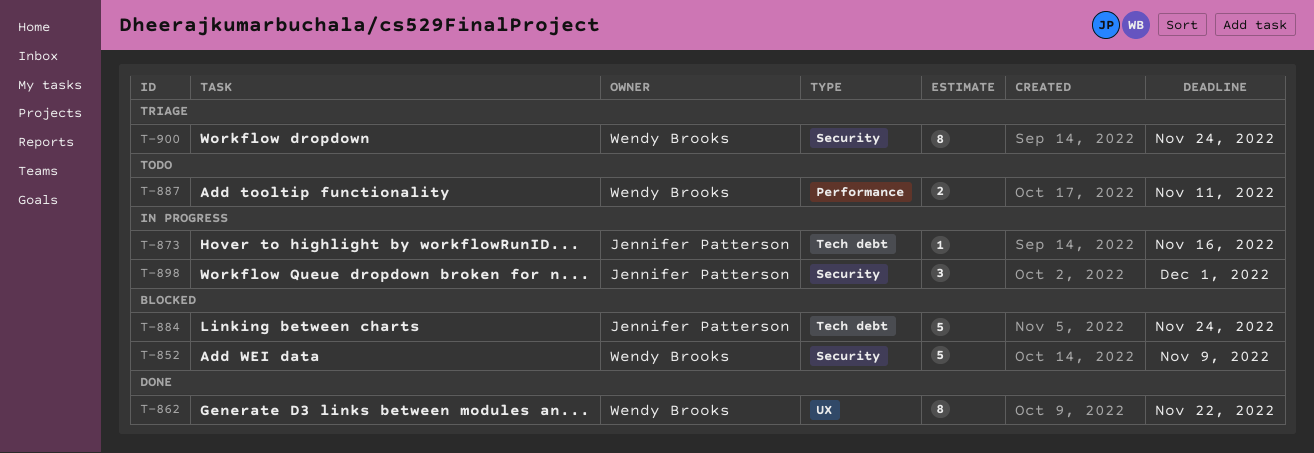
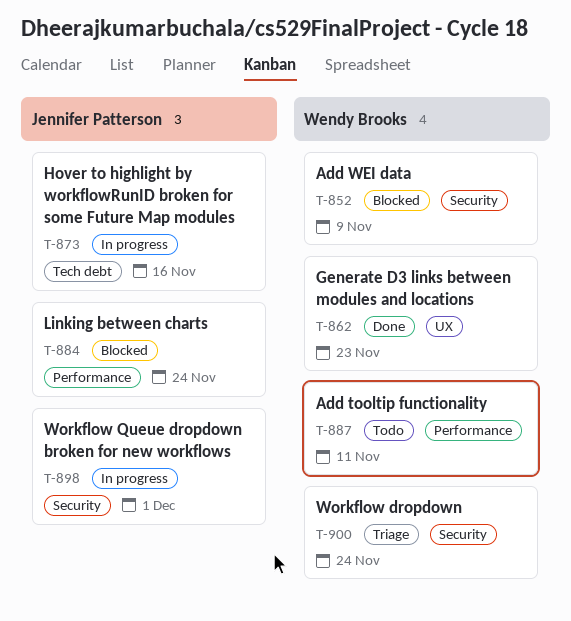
T-862, due: Nov 22 -> Nov 23
T-884, label: Tech debt -> Performance

